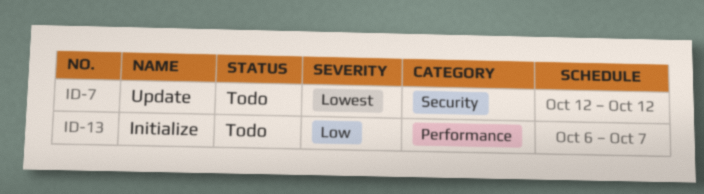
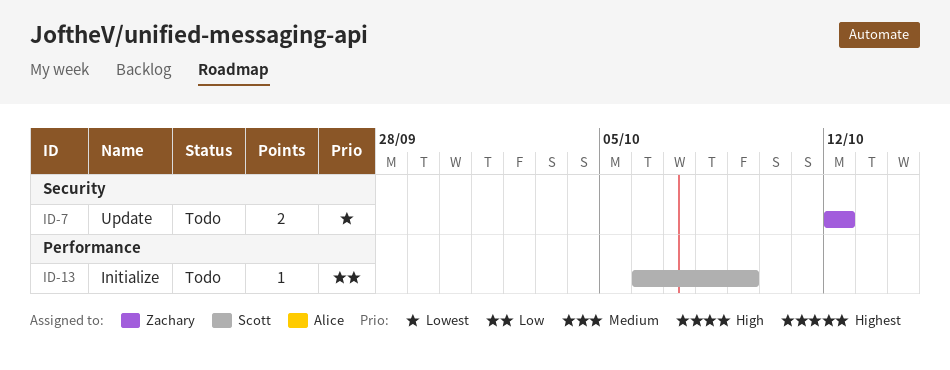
ID-13, due: Oct 7 -> Oct 9

